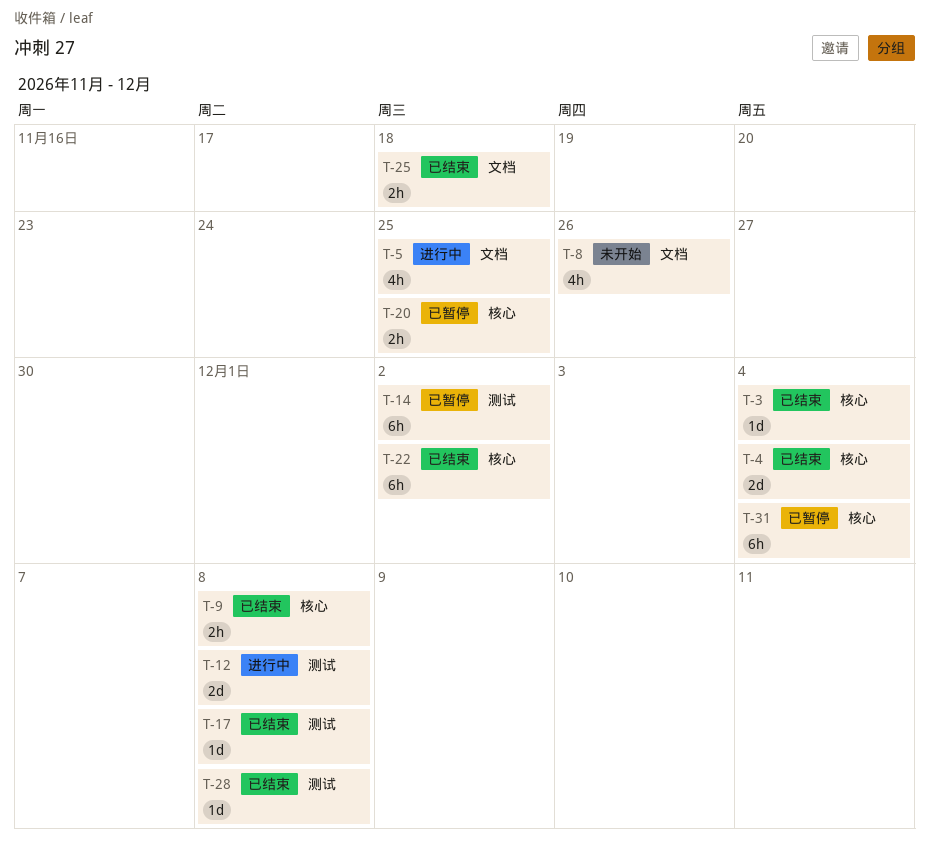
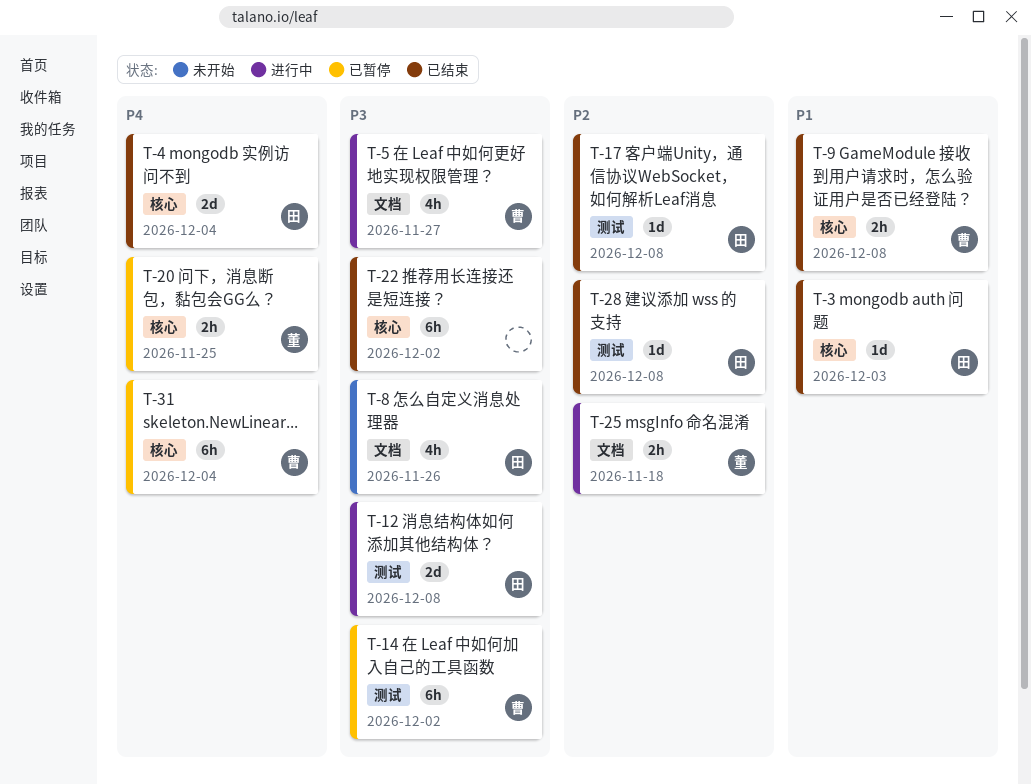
T-3, due: Dec 4 -> Dec 3
T-5, due: Nov 25 -> Nov 27
T-25, status: 已结束 -> 进行中

